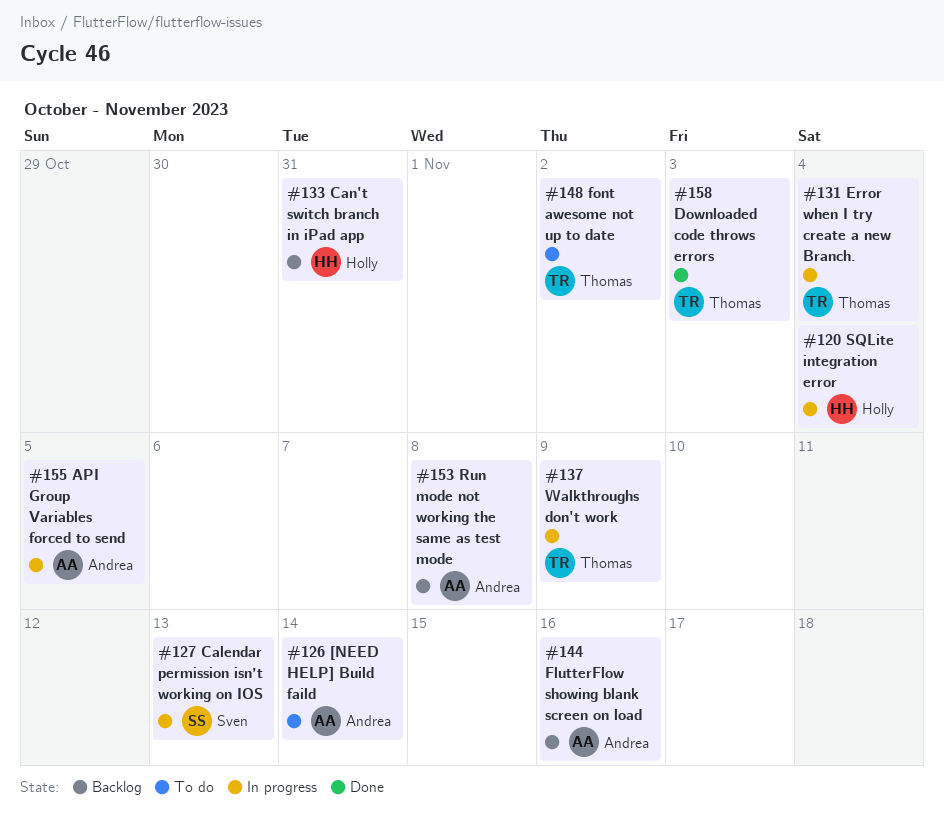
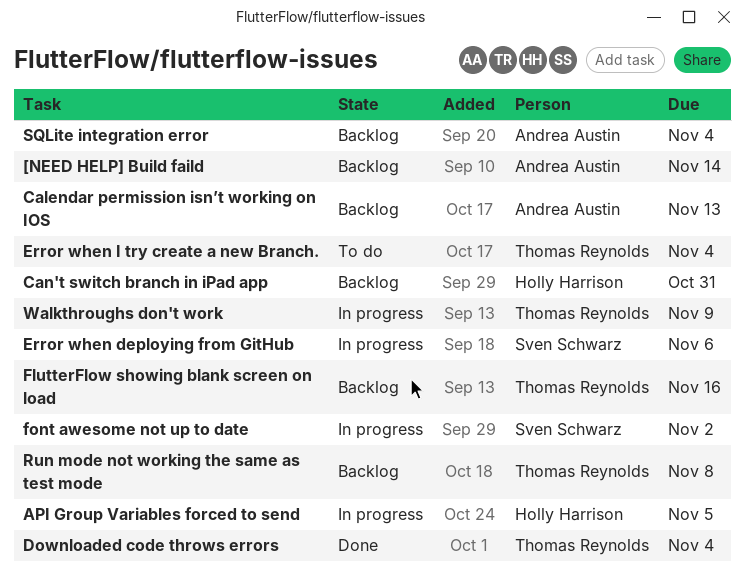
[NEED HELP] Build faild, status: To do -> Backlog
API Group Variables forced to send, owner: Andrea Austin -> Holly Harrison
Calendar permission isn’t working on IOS, status: In progress -> Backlog
Calendar permission isn’t working on IOS, owner: Sven Schwarz -> Andrea Austin
Downloaded code throws errors, due: Nov 3 -> Nov 4
Error when deploying from GitHub: none -> present
Error when I try create a new Branch., status: In progress -> To do
FlutterFlow showing blank screen on load, owner: Andrea Austin -> Thomas Reynolds
font awesome not up to date, status: To do -> In progress
font awesome not up to date, owner: Thomas Reynolds -> Sven Schwarz
Run mode not working the same as test mode, owner: Andrea Austin -> Thomas Reynolds
SQLite integration error, status: In progress -> Backlog
SQLite integration error, owner: Holly Harrison -> Andrea Austin

